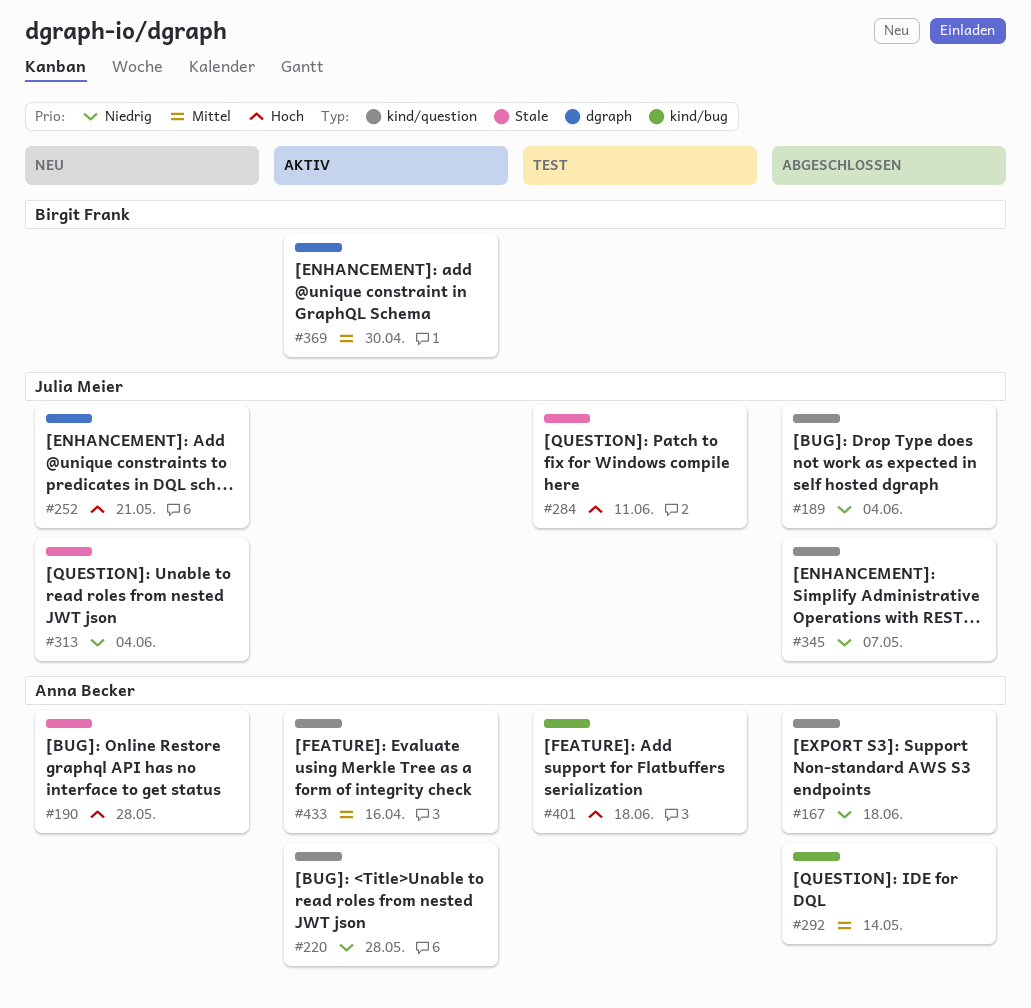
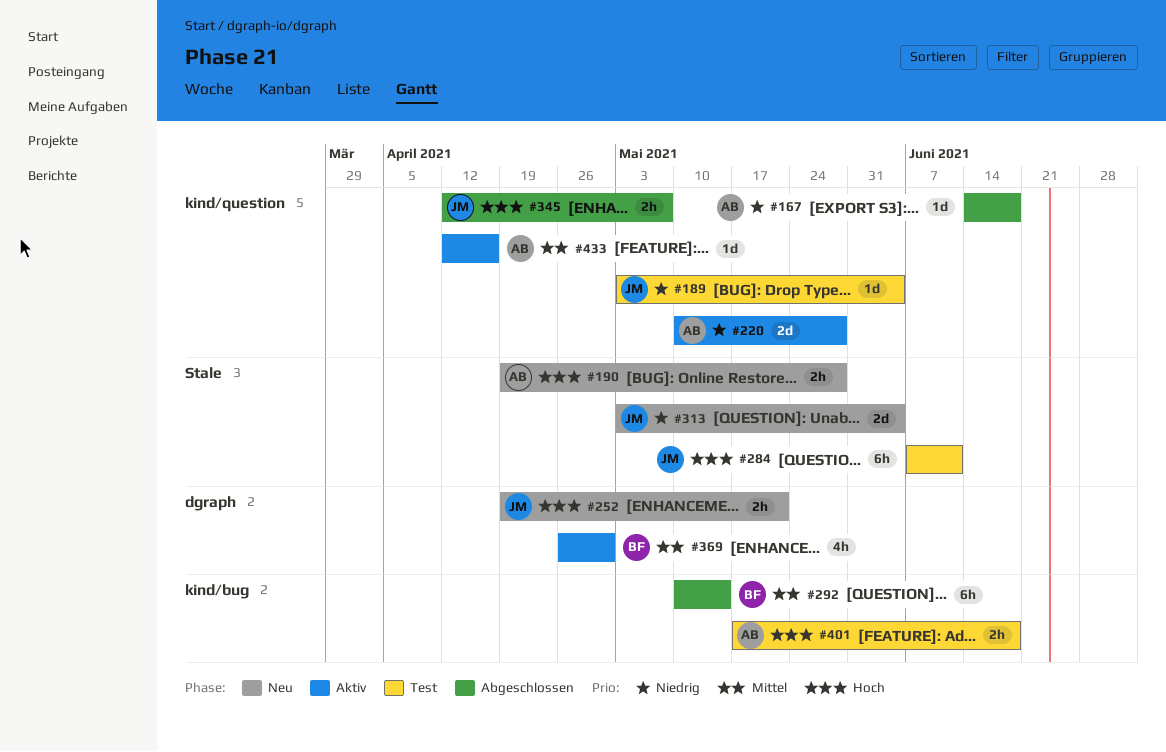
#189, status: Abgeschlossen -> Test
#292, owner: Anna Becker -> Birgit Frank
#345, priority: Niedrig -> Hoch

